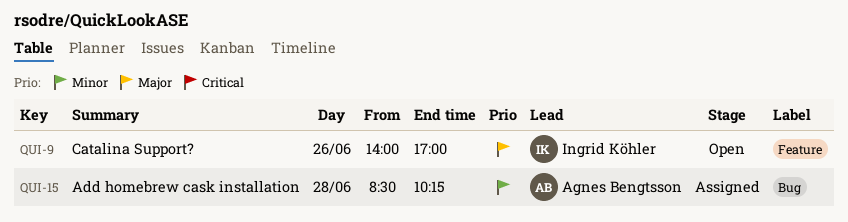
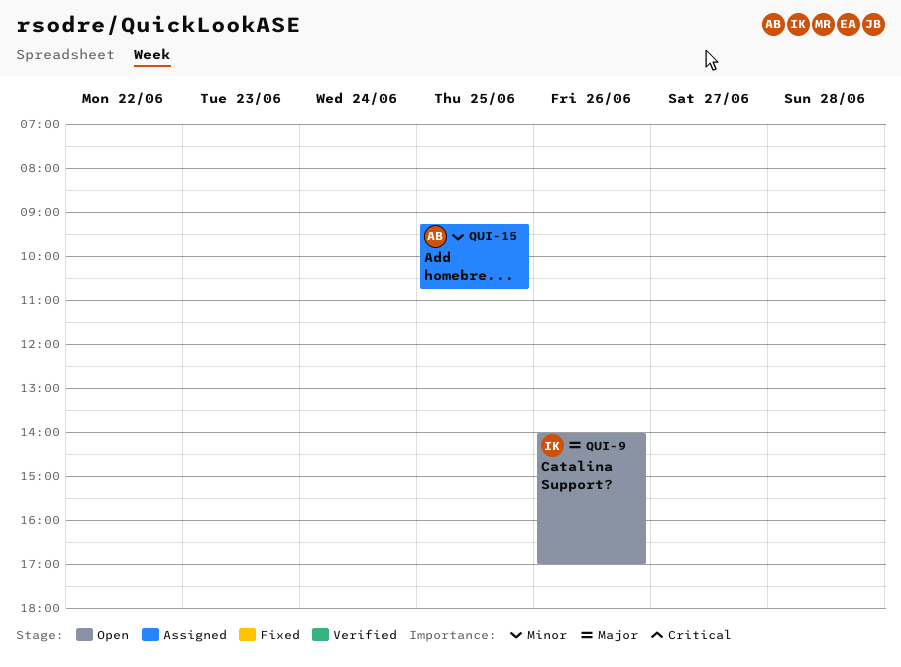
QUI-15, day: Jun 28 -> Jun 25
QUI-15, begins: 08:30 -> 09:15
QUI-15, ends: 10:15 -> 10:45

